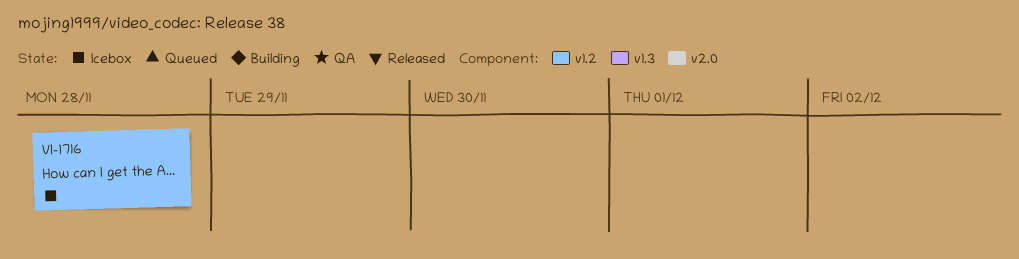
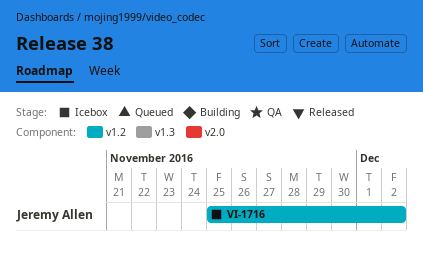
VI-1716, due: Nov 28 -> Dec 2

